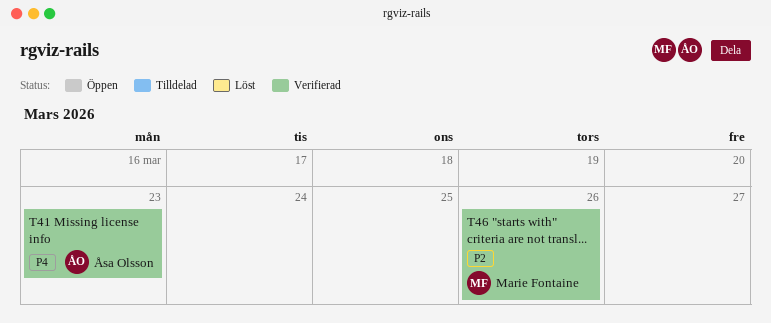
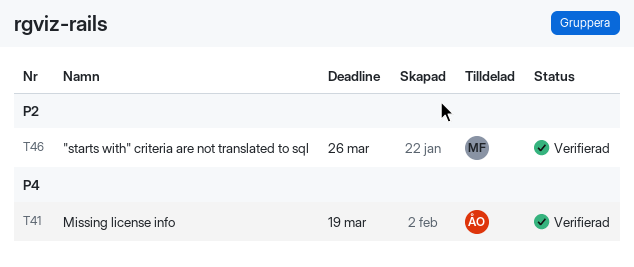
T41, due: Mar 23 -> Mar 19

